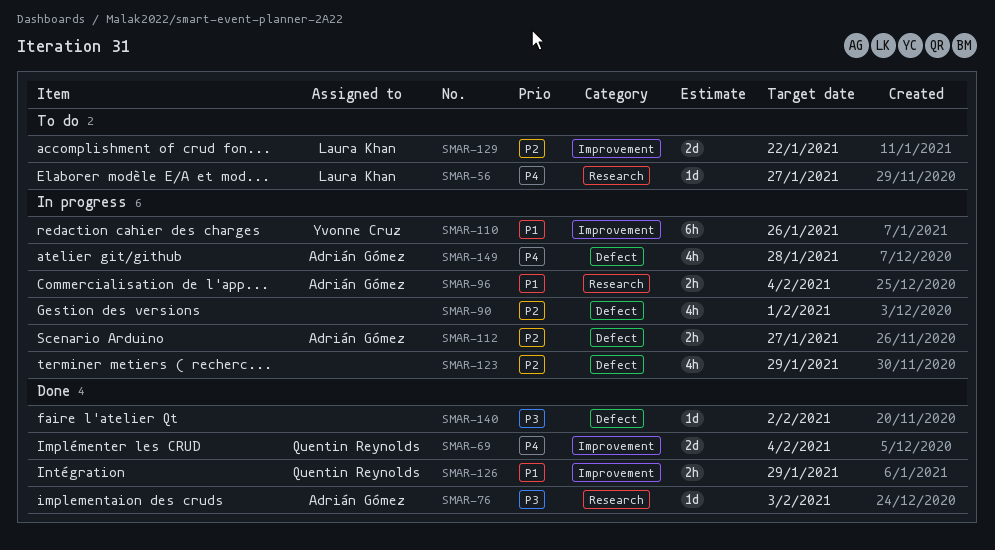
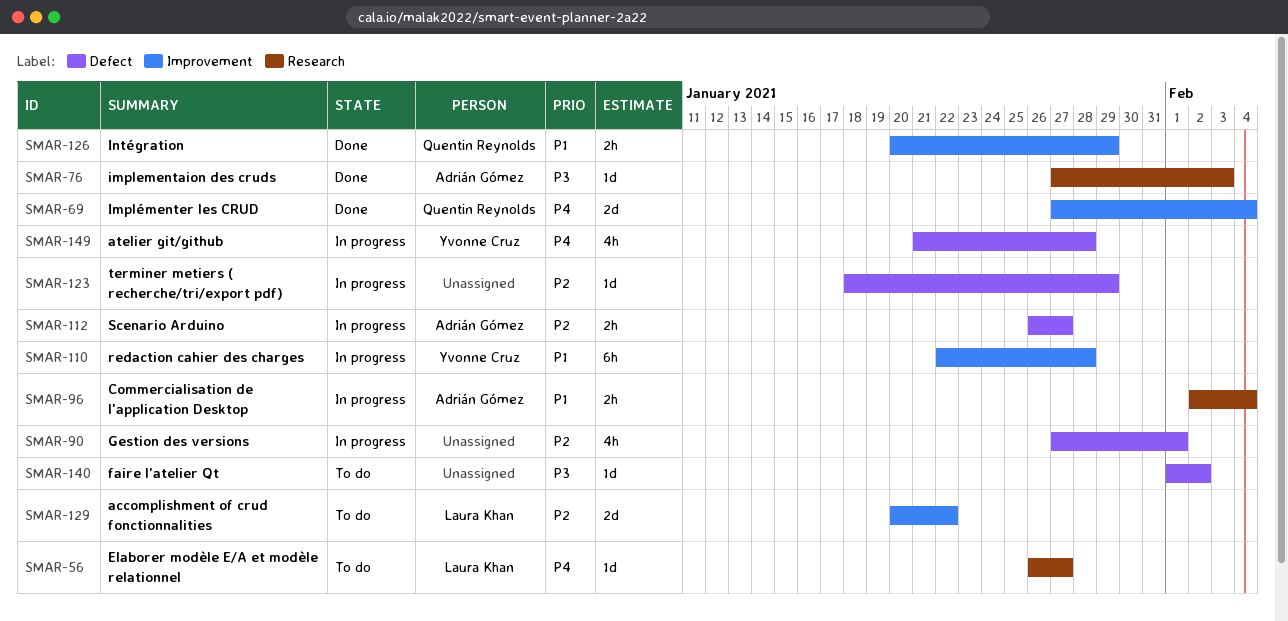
SMAR-110, due: Jan 26 -> Jan 28
SMAR-123, estimate: 4h -> 1d
SMAR-140, status: Done -> To do
SMAR-149, owner: Adrián Gómez -> Yvonne Cruz

